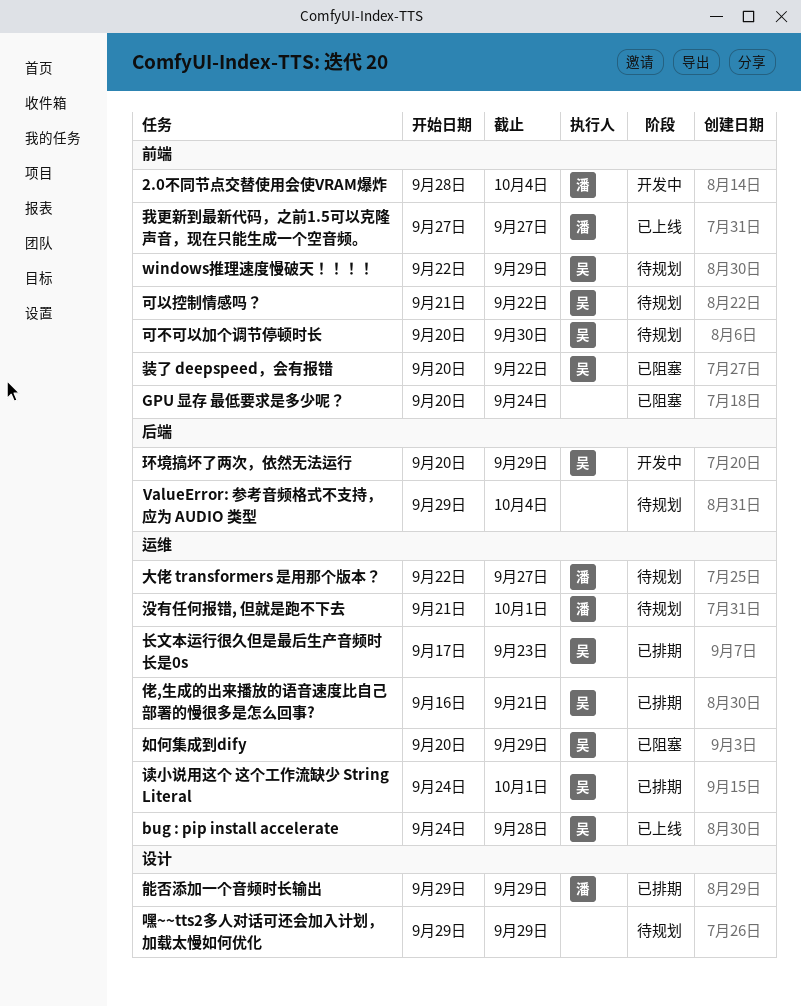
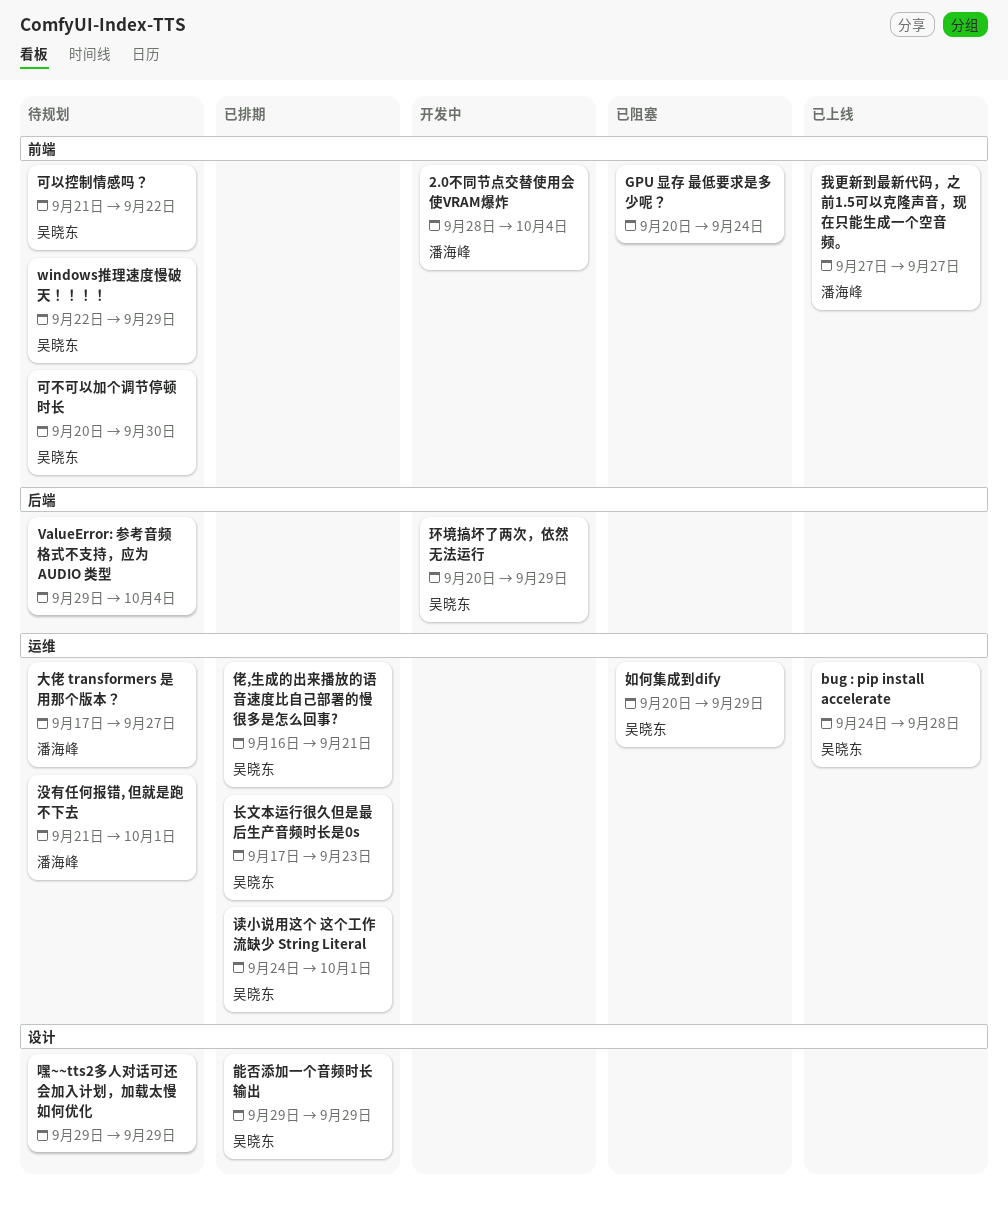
大佬 transformers 是用那个版本？, start: Sep 22 -> Sep 17
能否添加一个音频时长输出, owner: 潘海峰 -> 吴晓东
装了 deepspeed，会有报错: present -> none

